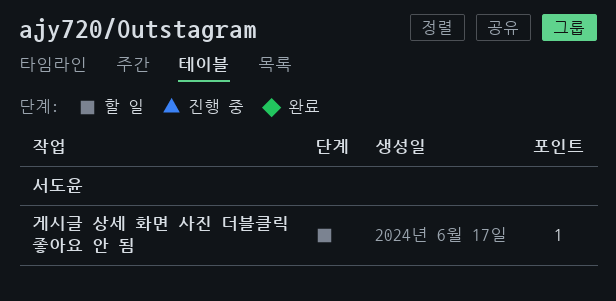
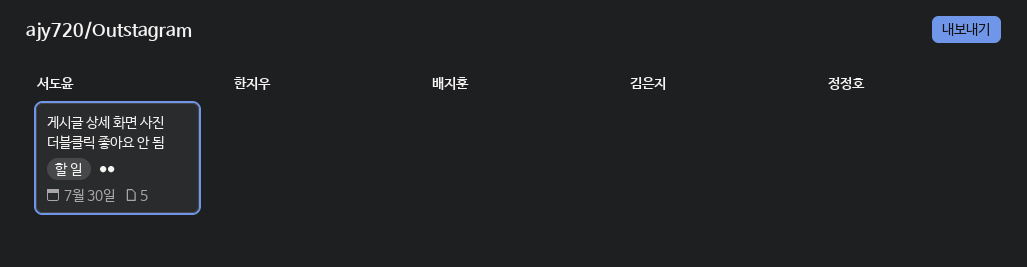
게시글 상세 화면 사진 더블클릭 좋아요 안 됨, estimate: 1 -> 2

